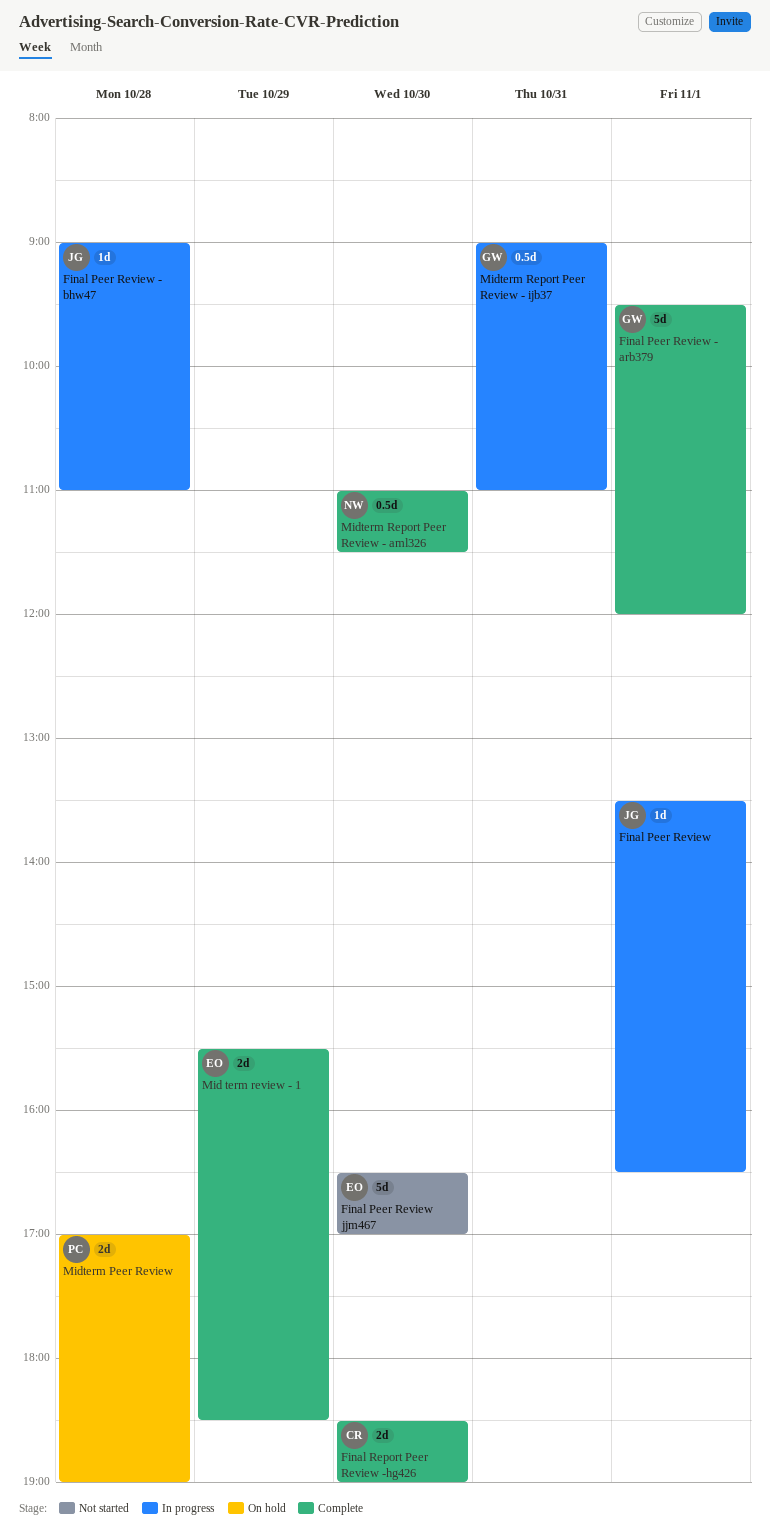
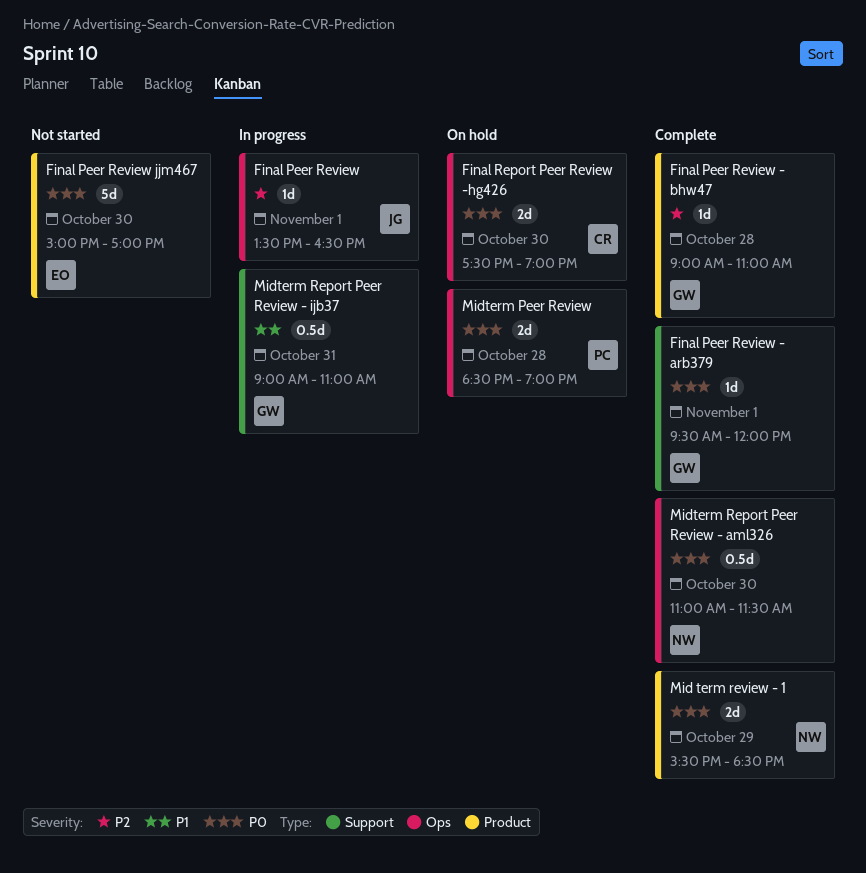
Final Peer Review - arb379, estimate: 5d -> 1d
Final Peer Review - bhw47, status: In progress -> Complete
Final Peer Review - bhw47, owner: JG -> GW
Final Peer Review jjm467, begins: 16:30 -> 15:00
Final Report Peer Review -hg426, status: Complete -> On hold
Final Report Peer Review -hg426, begins: 18:30 -> 17:30
Mid term review - 1, owner: EO -> NW
Midterm Peer Review, begins: 17:00 -> 18:30

